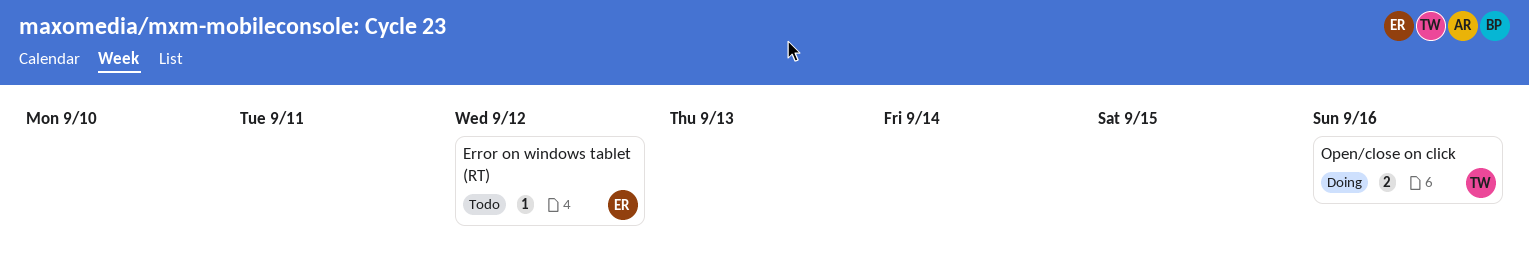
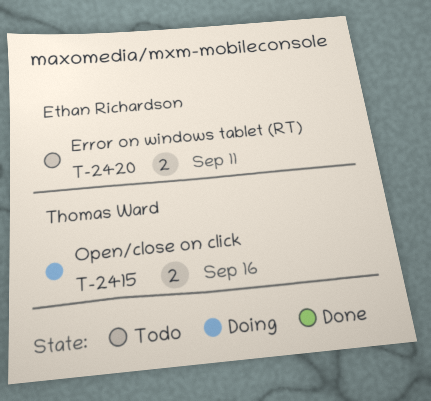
Error on windows tablet (RT), estimate: 1 -> 2
Error on windows tablet (RT), due: Sep 12 -> Sep 11

